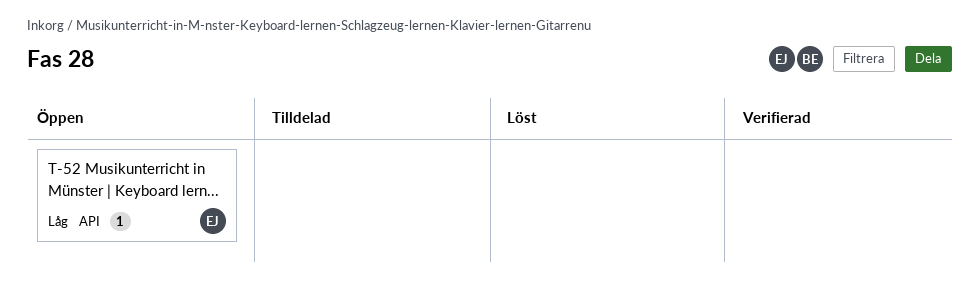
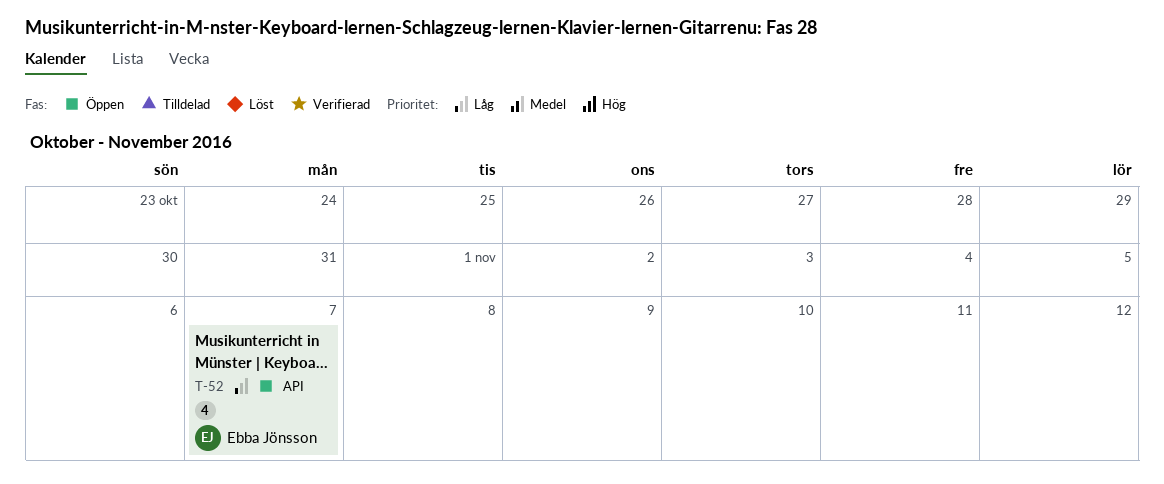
T-52, estimate: 1 -> 4

